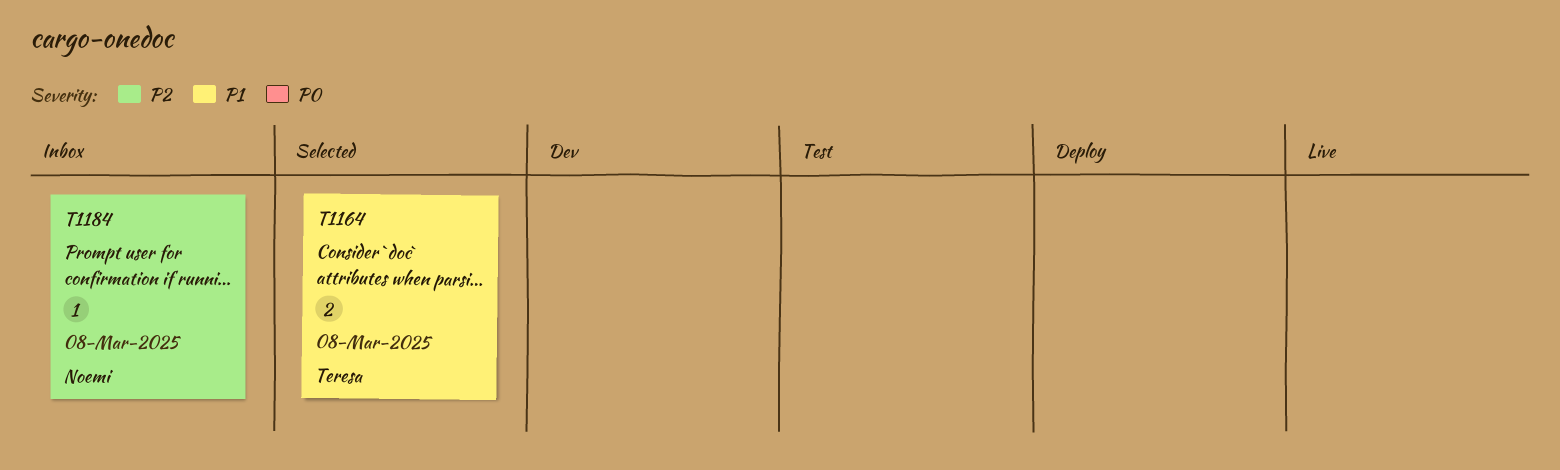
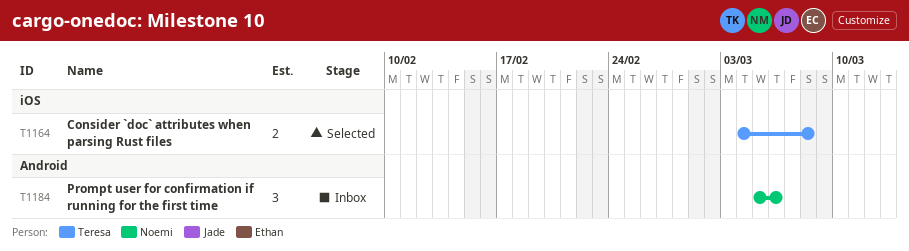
T1184, estimate: 1 -> 3
T1184, due: Mar 8 -> Mar 6

